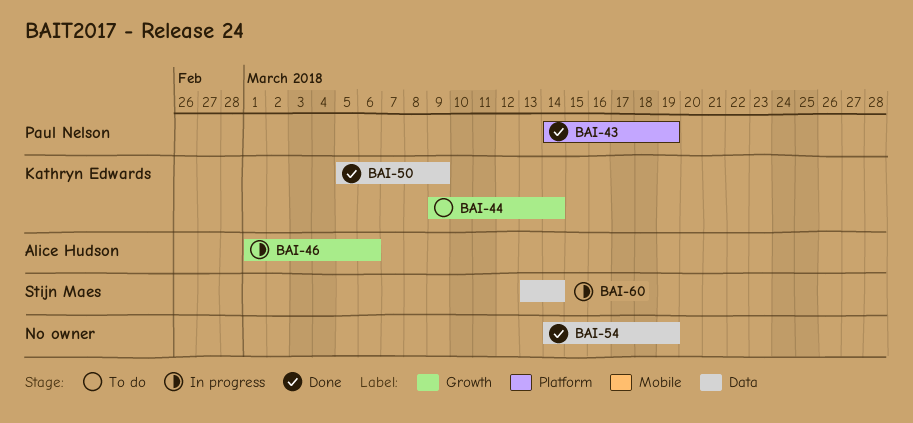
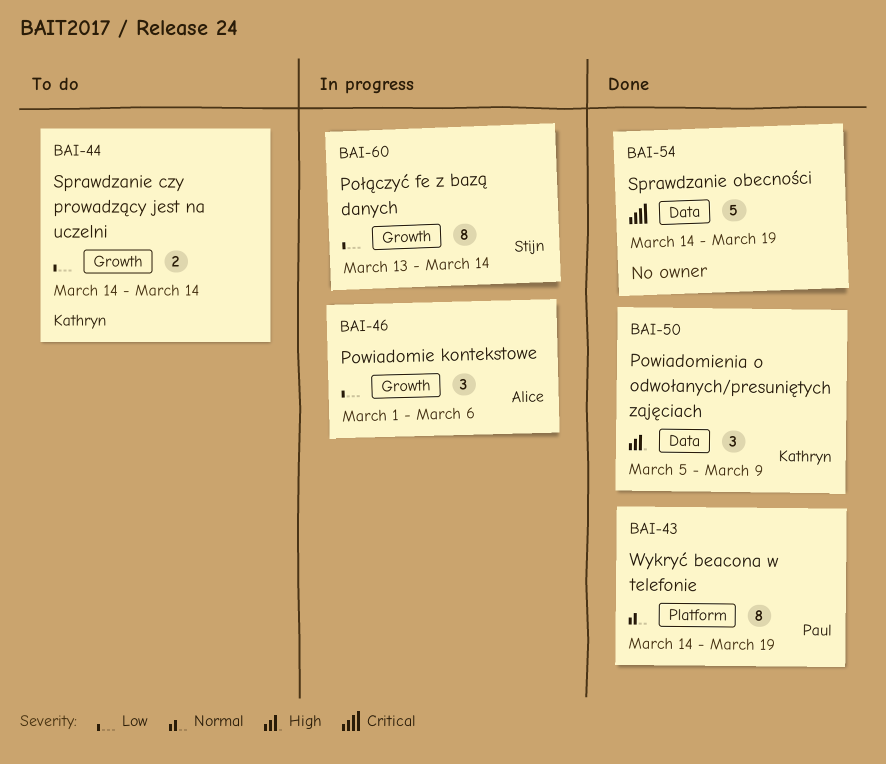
BAI-44, start: Mar 9 -> Mar 14
BAI-60, label: Data -> Growth

